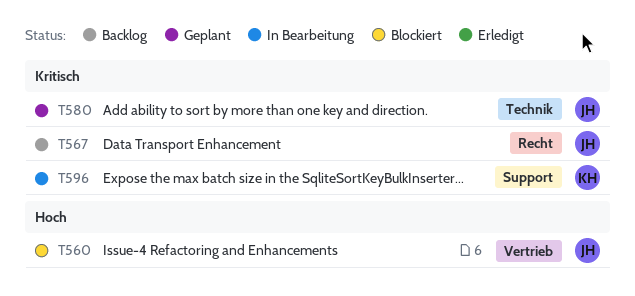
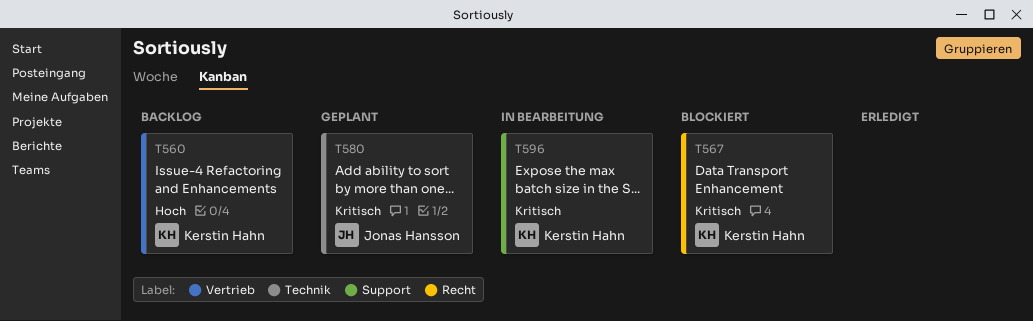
T560, status: Blockiert -> Backlog
T560, owner: Jonas Hansson -> Kerstin Hahn
T567, status: Backlog -> Blockiert
T567, owner: Jonas Hansson -> Kerstin Hahn

